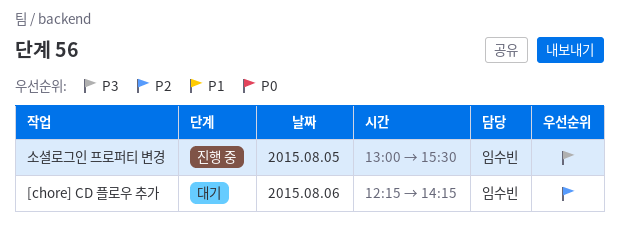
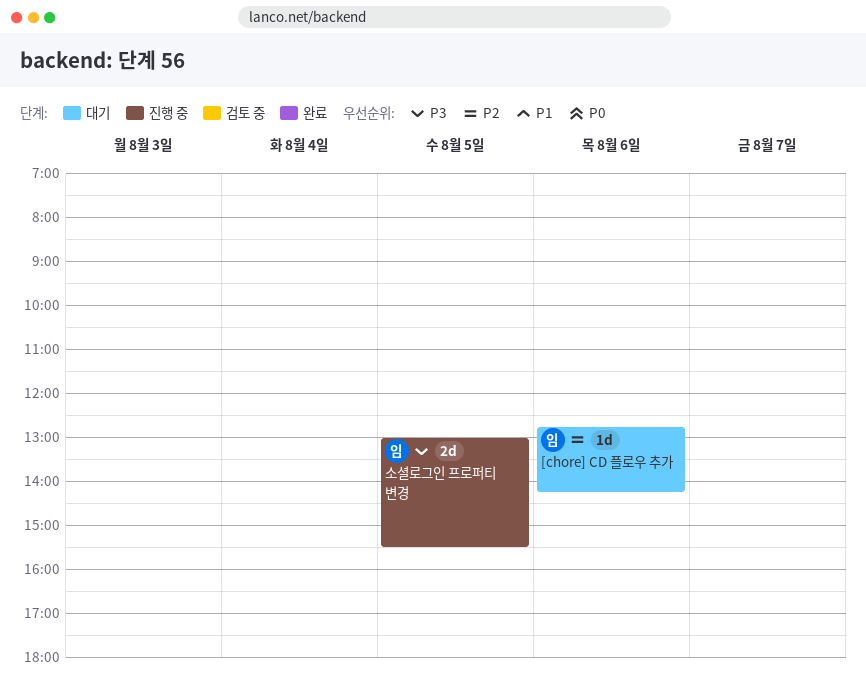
[chore] CD 플로우 추가, begins: 12:15 -> 12:45

